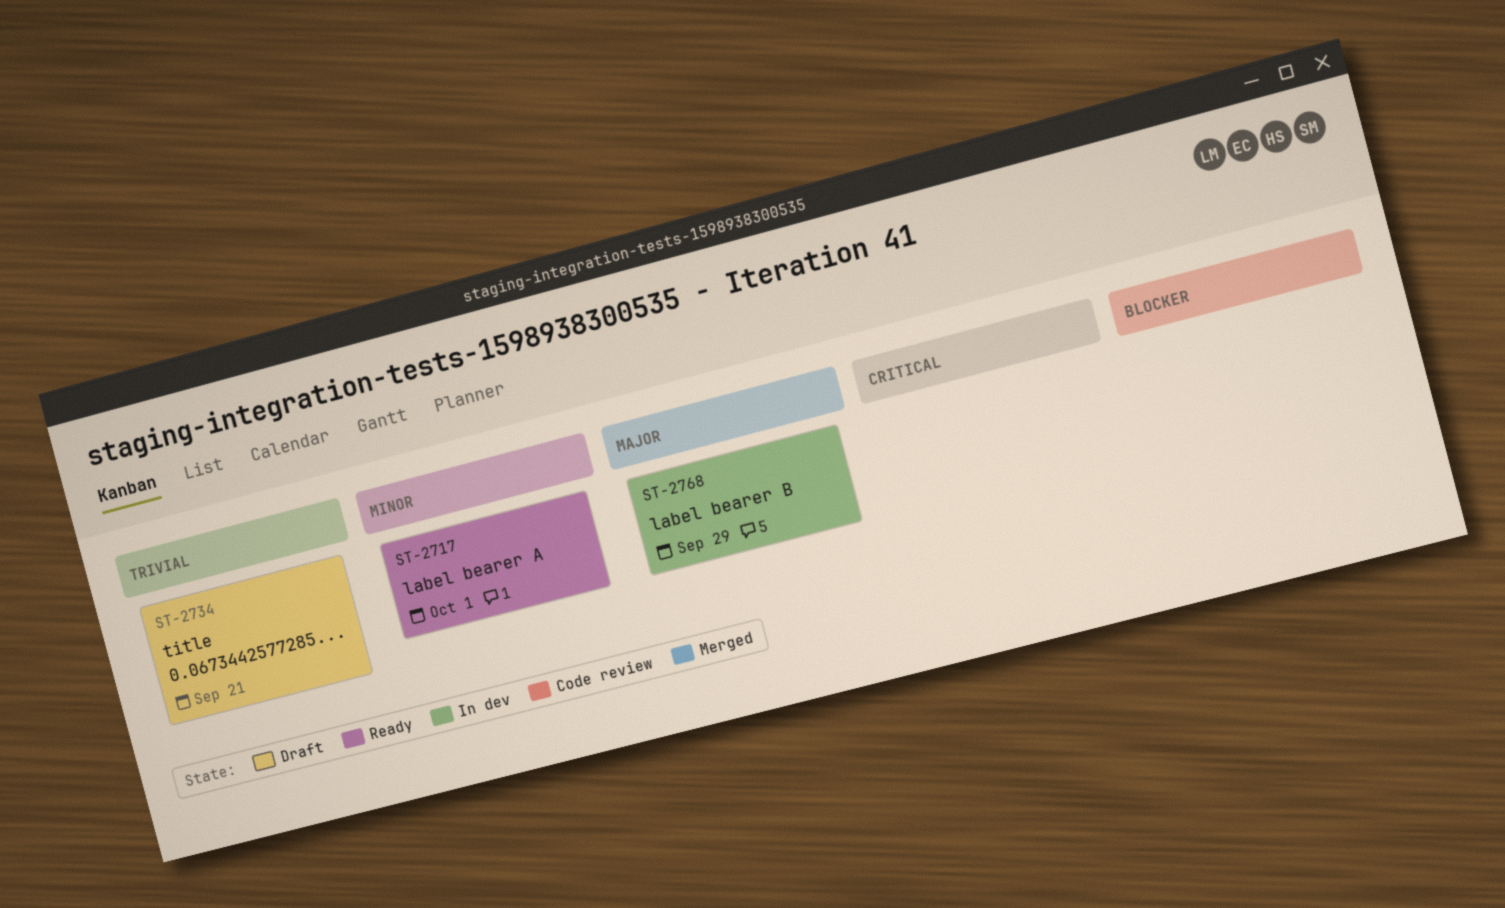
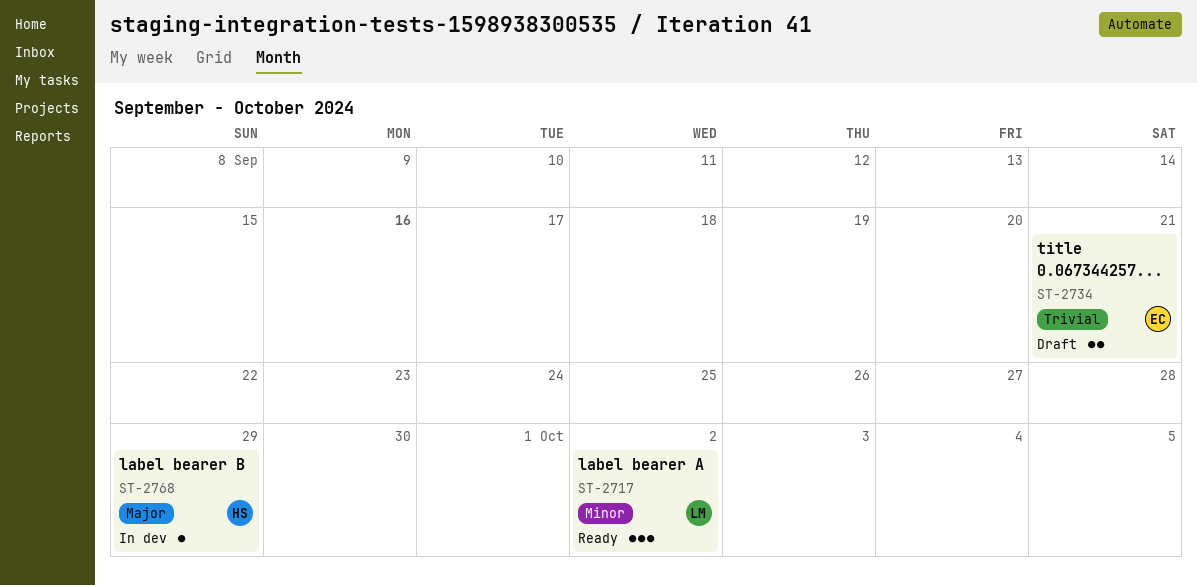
ST-2717, due: Oct 1 -> Oct 2

